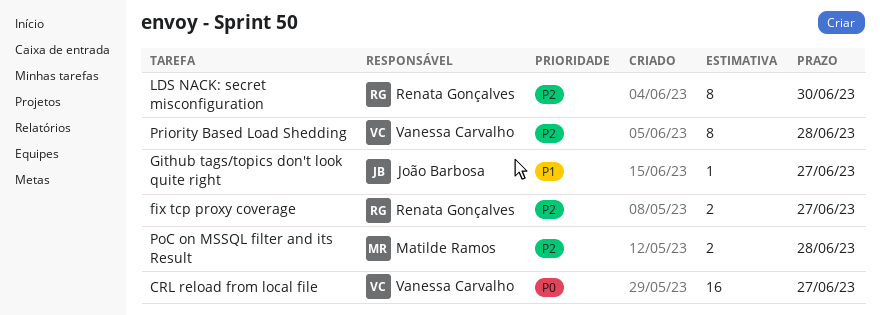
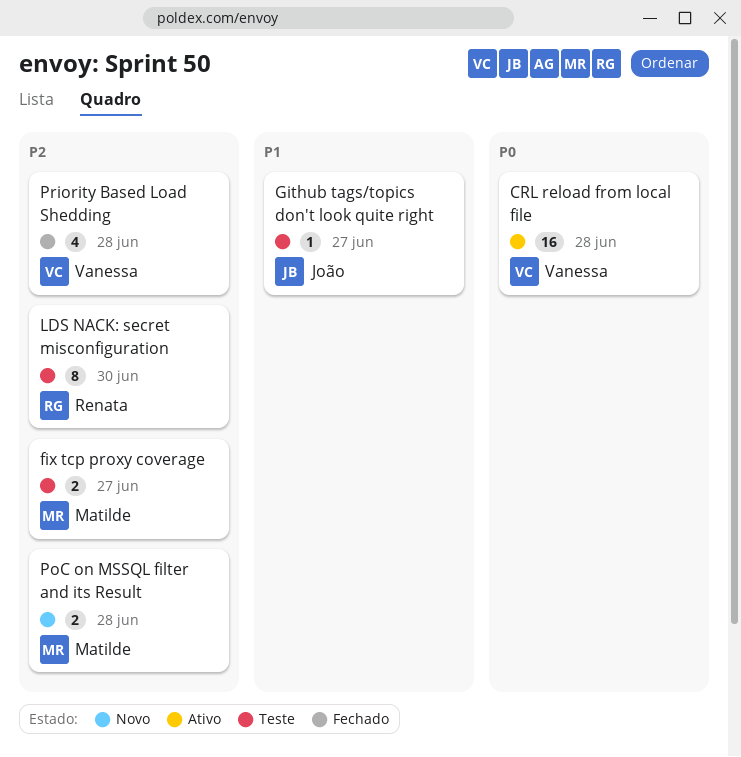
CRL reload from local file, due: Jun 27 -> Jun 28
fix tcp proxy coverage, owner: Renata Gonçalves -> Matilde Ramos
Priority Based Load Shedding, estimate: 8 -> 4

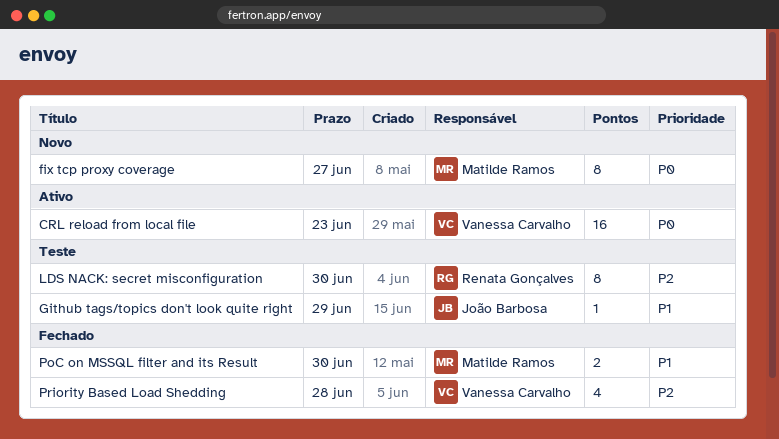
CRL reload from local file, due: Jun 28 -> Jun 23
fix tcp proxy coverage, status: Teste -> Novo
fix tcp proxy coverage, priority: P2 -> P0
fix tcp proxy coverage, estimate: 2 -> 8
Github tags/topics don't look quite right, due: Jun 27 -> Jun 29
PoC on MSSQL filter and its Result, status: Novo -> Fechado
PoC on MSSQL filter and its Result, priority: P2 -> P1
PoC on MSSQL filter and its Result, due: Jun 28 -> Jun 30

